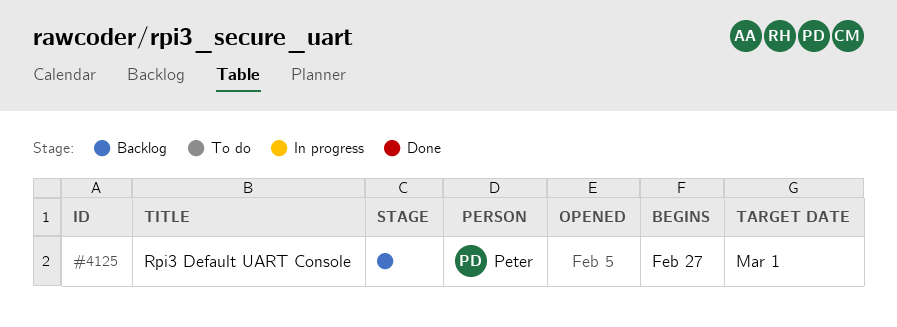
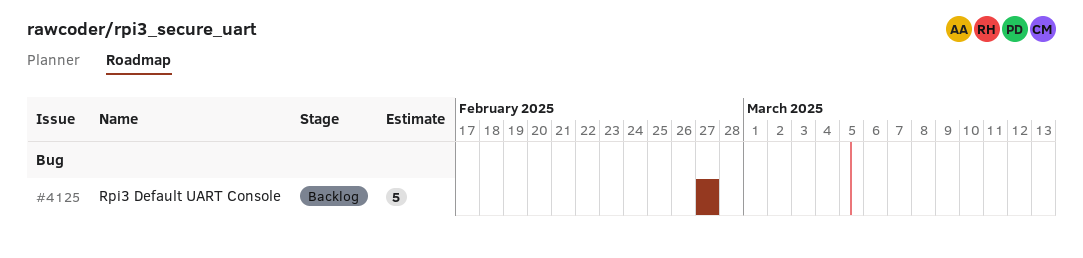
#4125, due: Mar 1 -> Feb 27

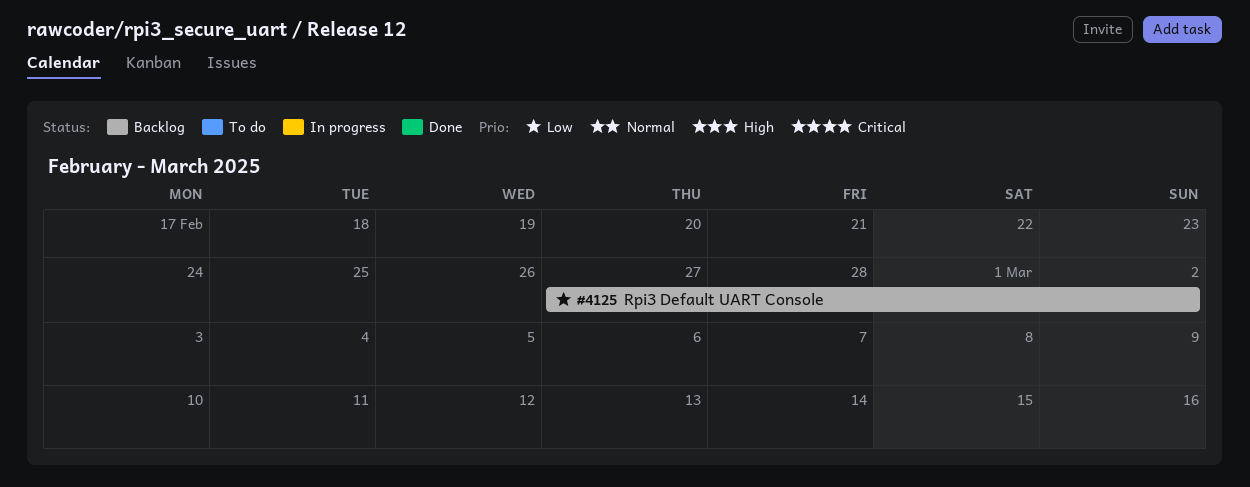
#4125, due: Feb 27 -> Mar 2

